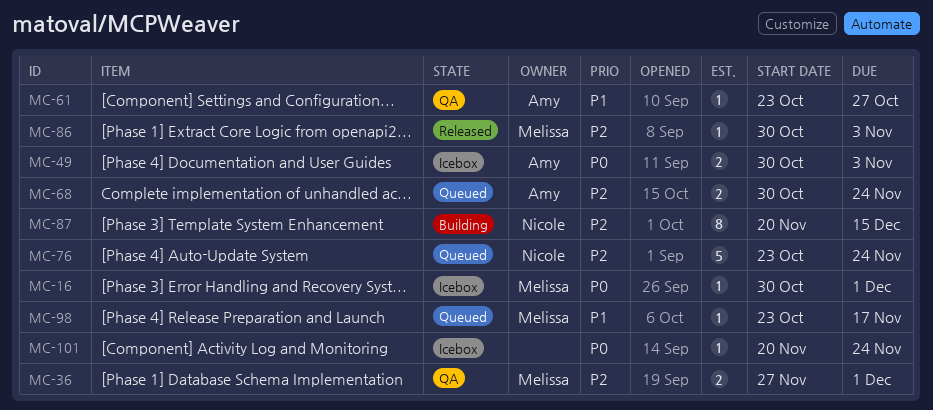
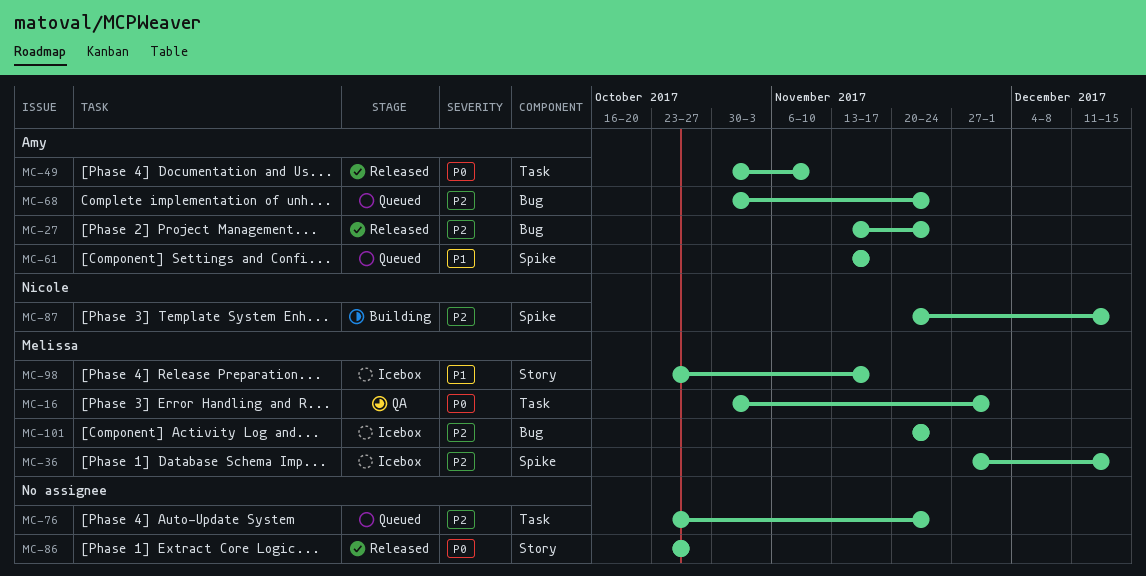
MC-16, status: Icebox -> QA
MC-27: none -> present
MC-36, status: QA -> Icebox
MC-36, due: Dec 1 -> Dec 15
MC-49, status: Icebox -> Released
MC-49, due: Nov 3 -> Nov 10
MC-61, status: QA -> Queued
MC-61, start: Oct 23 -> Nov 13
MC-61, due: Oct 27 -> Nov 17
MC-76, owner: Nicole -> none
MC-86, owner: Melissa -> none
MC-86, priority: P2 -> P0
MC-86, start: Oct 30 -> Oct 23
MC-86, due: Nov 3 -> Oct 27
MC-98, status: Queued -> Icebox
MC-101, owner: none -> Melissa
MC-101, priority: P0 -> P2

